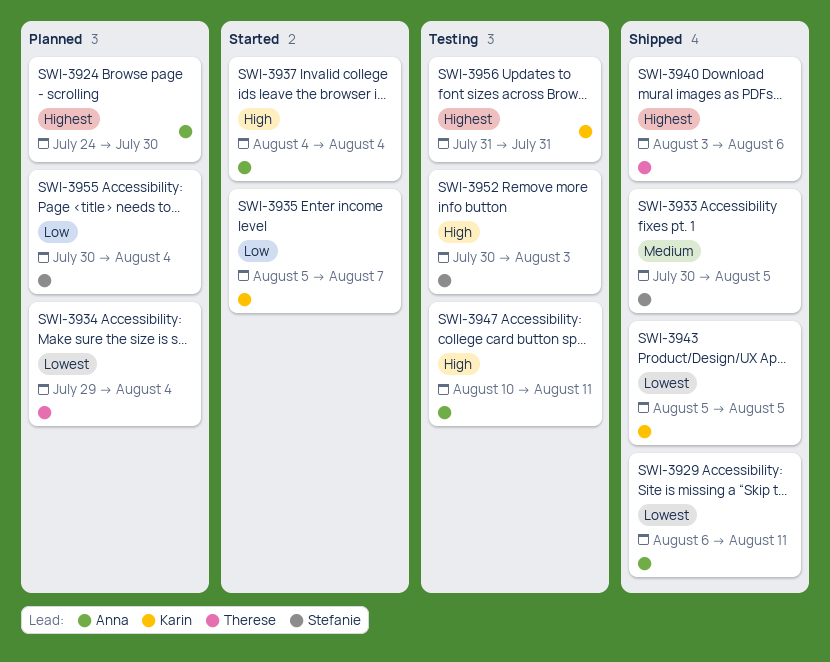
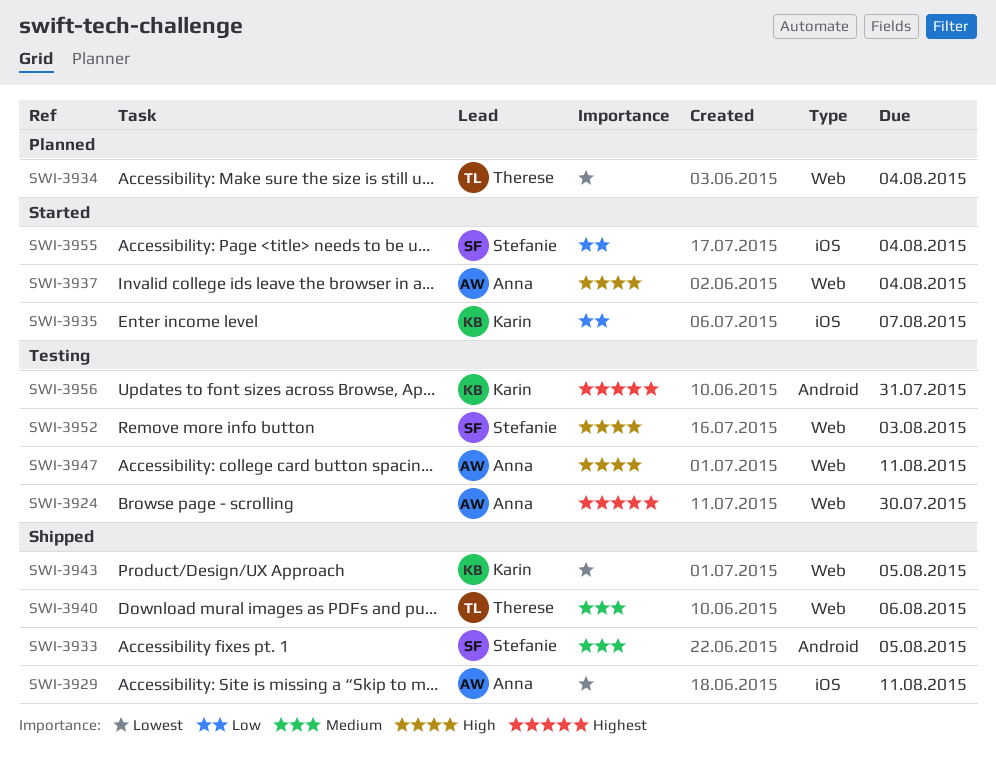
SWI-3924, status: Planned -> Testing
SWI-3940, priority: Highest -> Medium
SWI-3955, status: Planned -> Started

